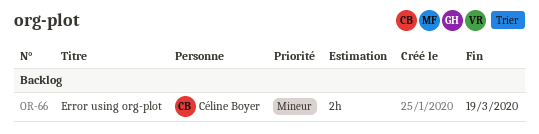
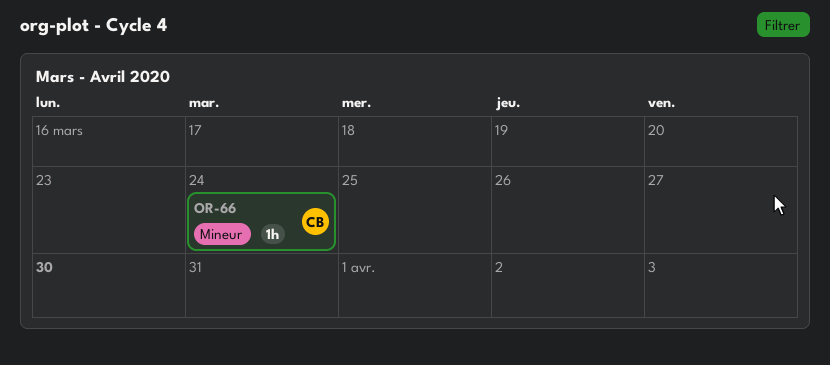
OR-66, estimate: 2h -> 1h
OR-66, due: Mar 19 -> Mar 24

